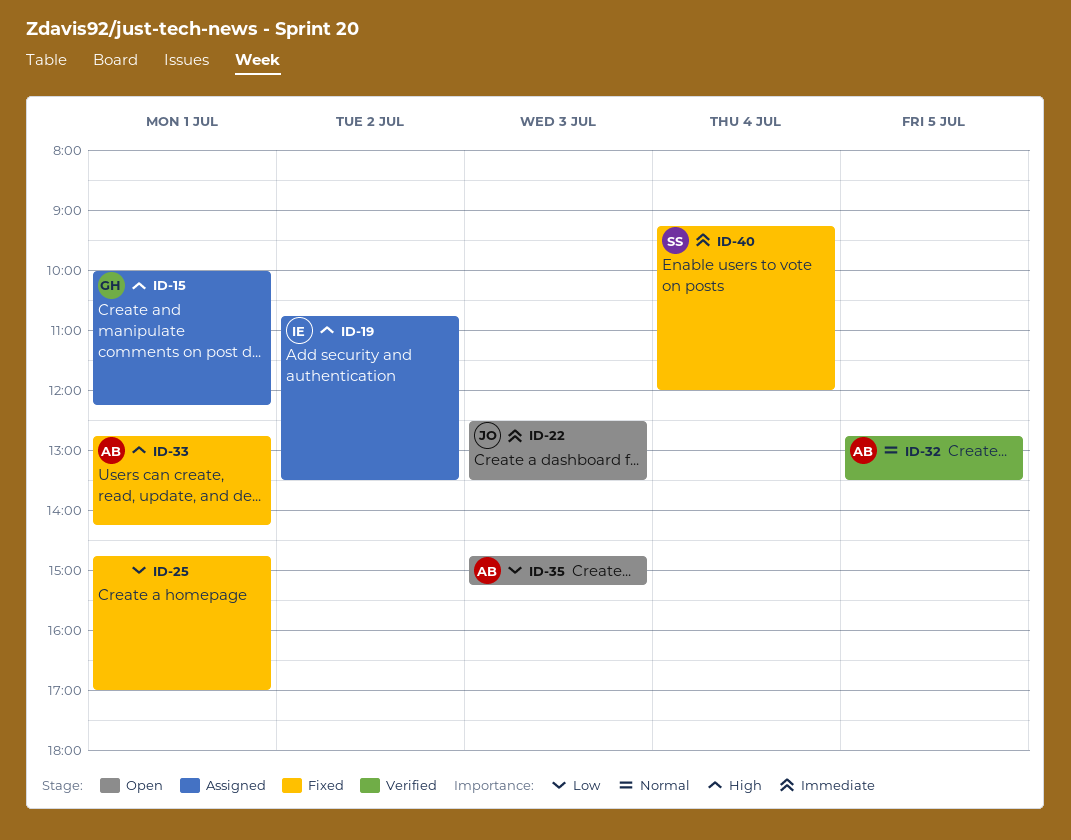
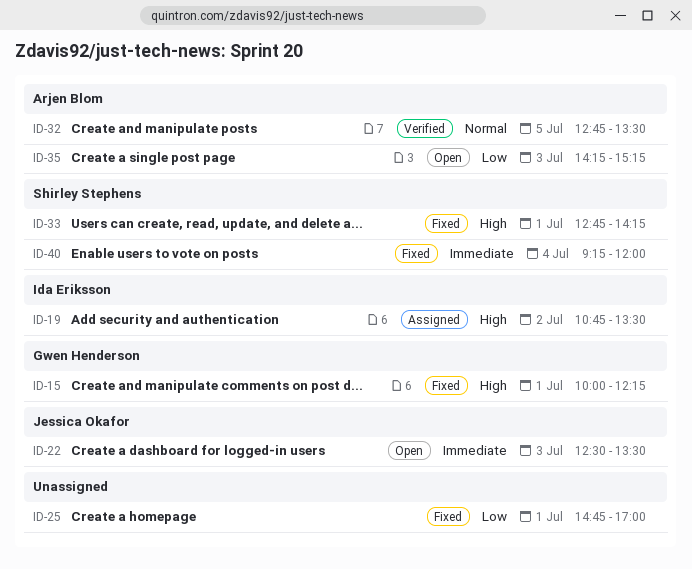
ID-15, status: Assigned -> Fixed
ID-33, owner: Arjen Blom -> Shirley Stephens
ID-35, begins: 14:45 -> 14:15

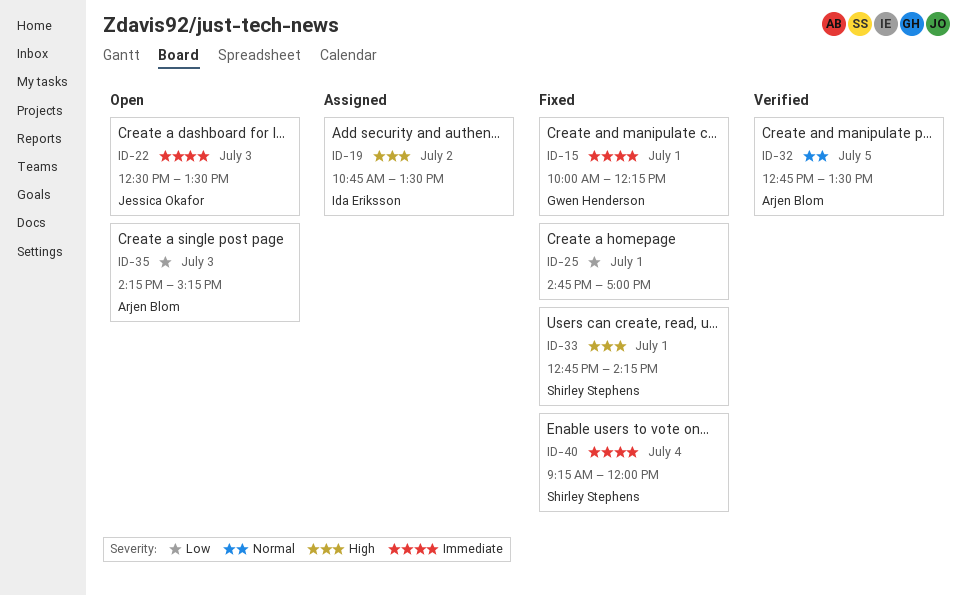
ID-15, priority: High -> Immediate

